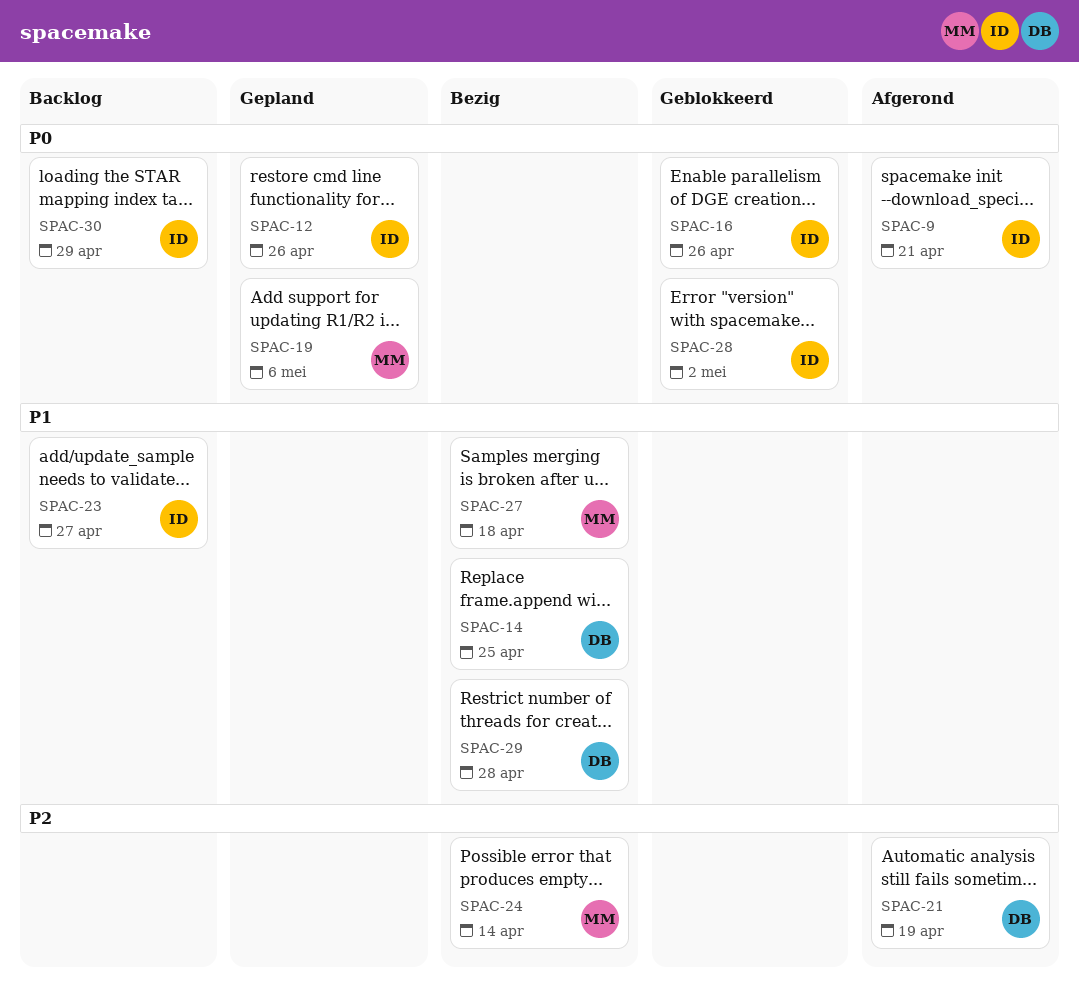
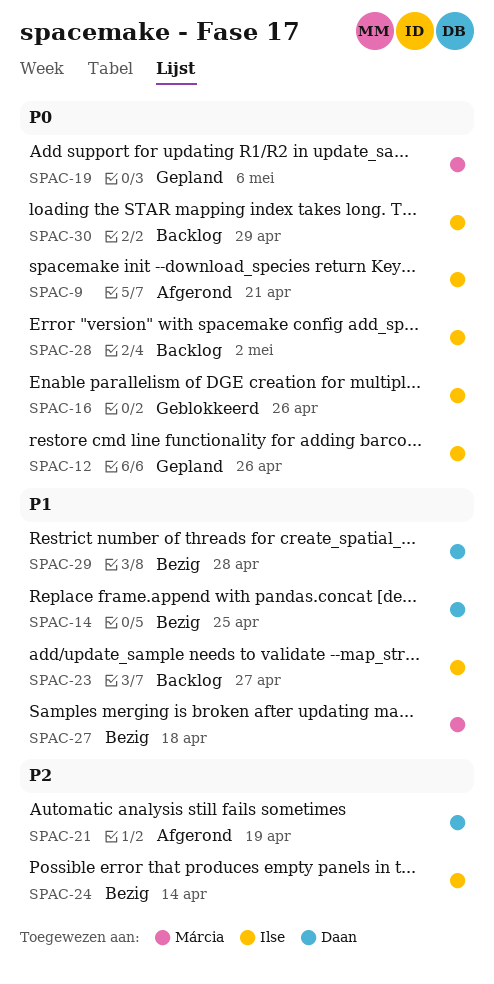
SPAC-24, owner: Márcia -> Ilse
SPAC-28, status: Geblokkeerd -> Backlog

